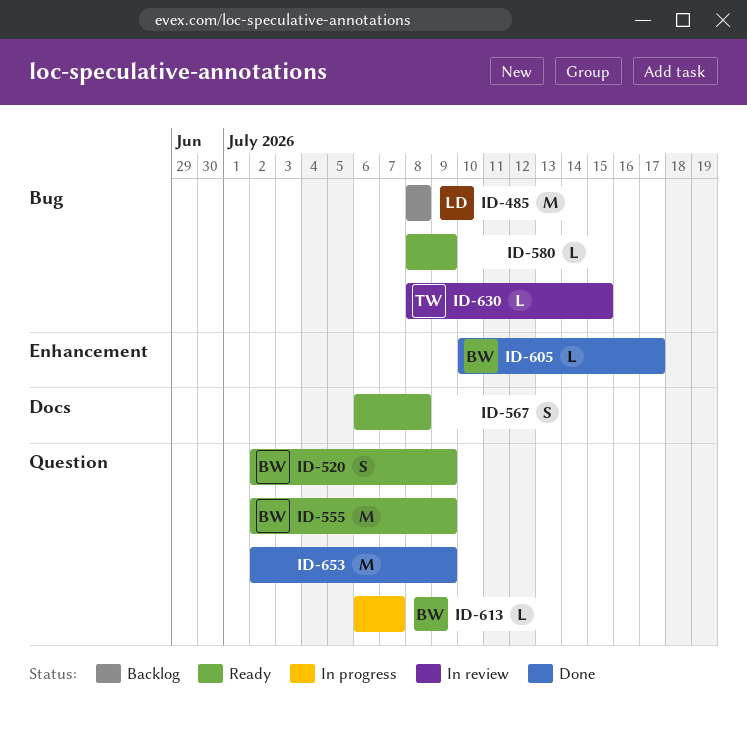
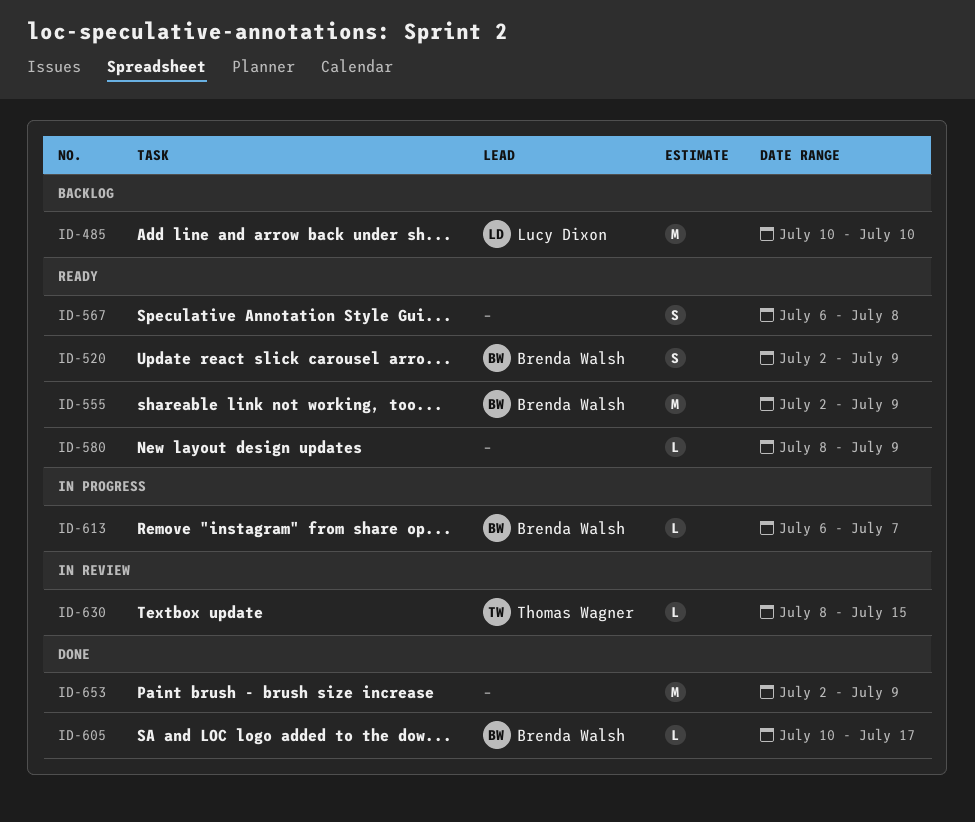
ID-485, start: Jul 8 -> Jul 10
ID-485, due: Jul 8 -> Jul 10

